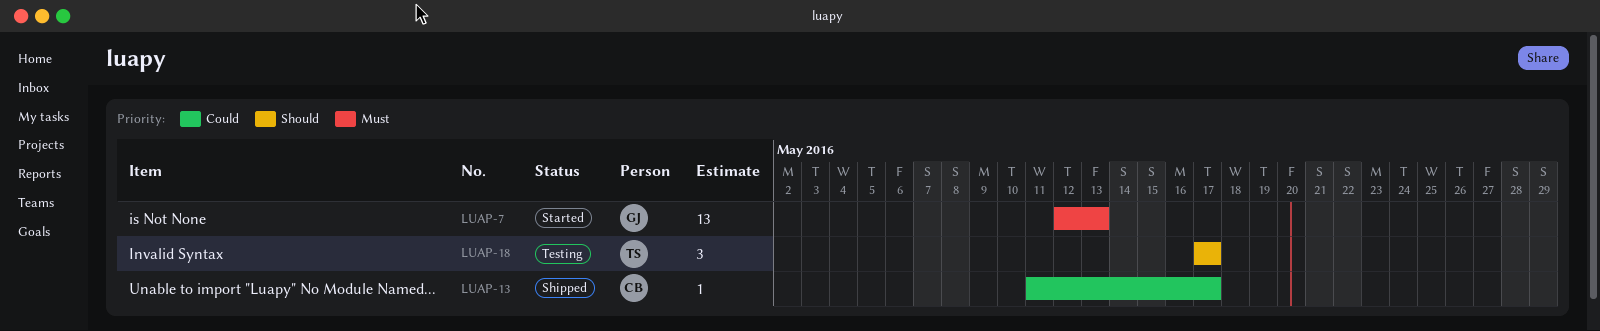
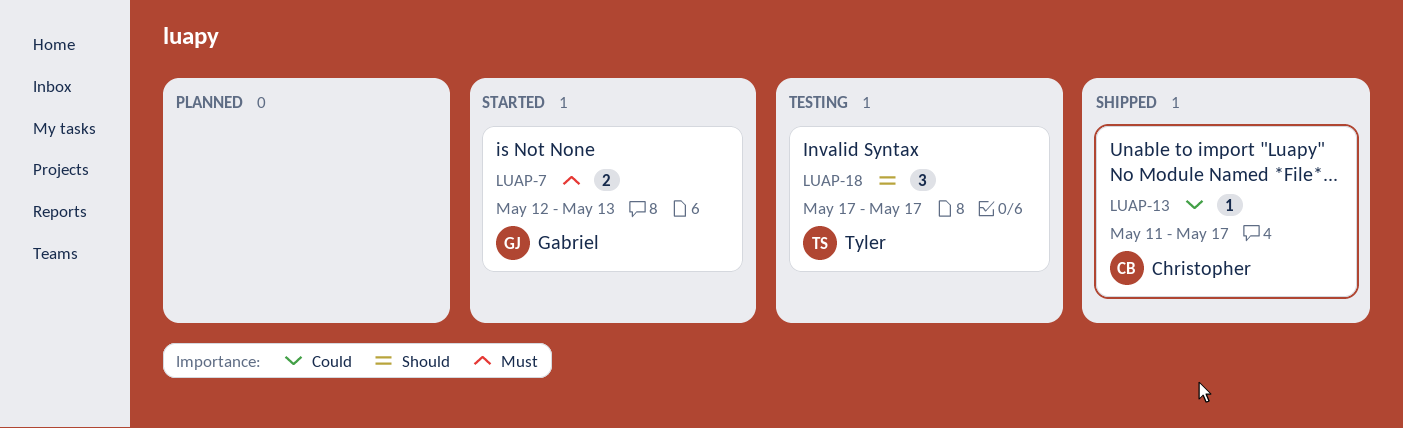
LUAP-7, estimate: 13 -> 2

